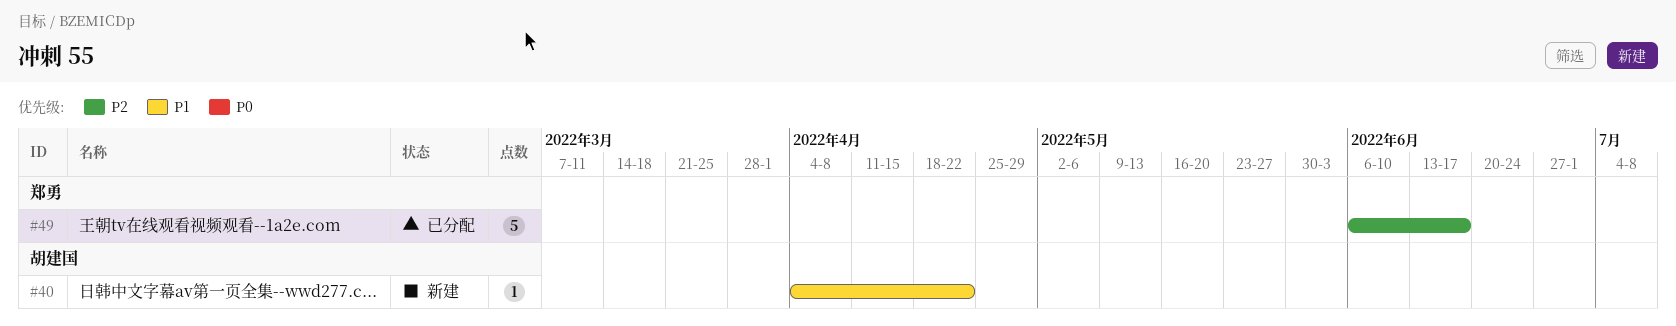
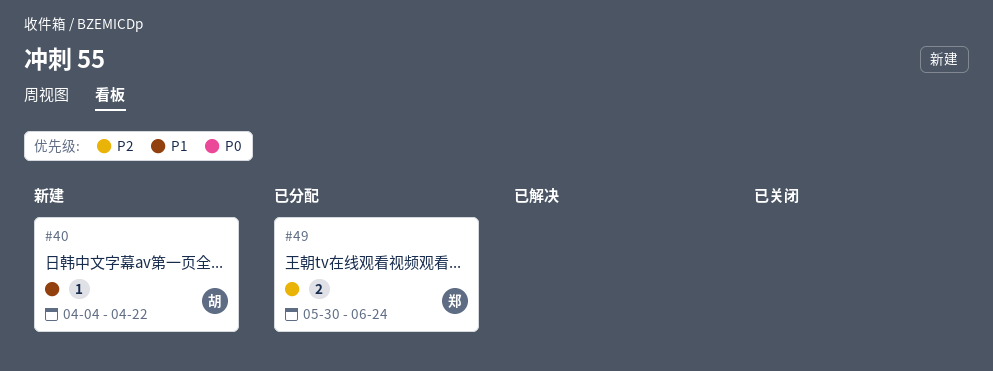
#49, estimate: 5 -> 2
#49, start: Jun 6 -> May 30
#49, due: Jun 17 -> Jun 24

